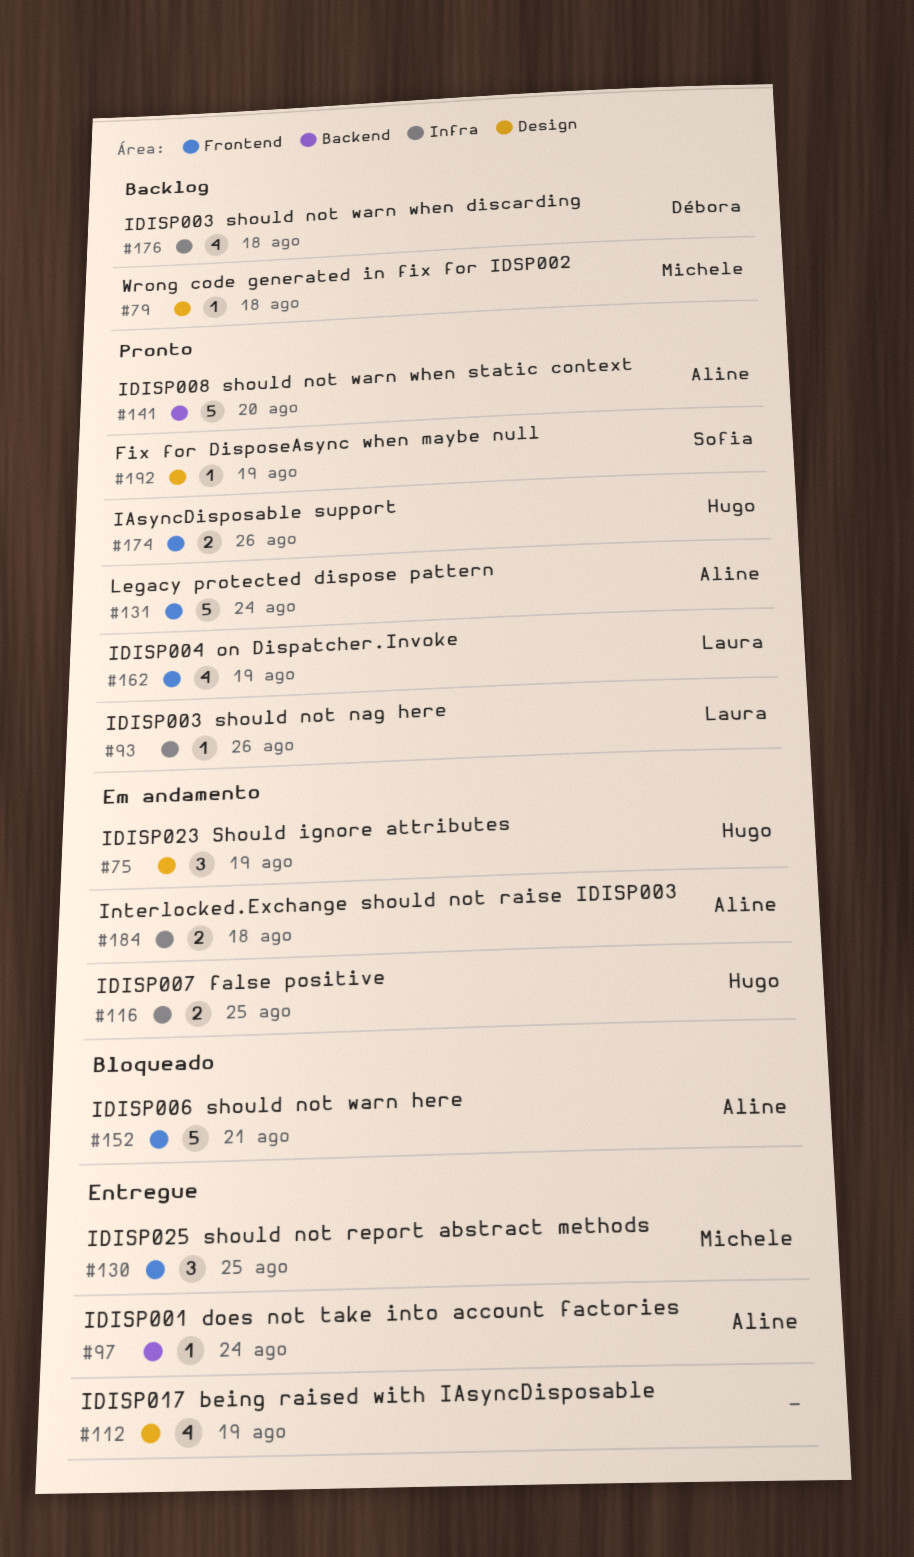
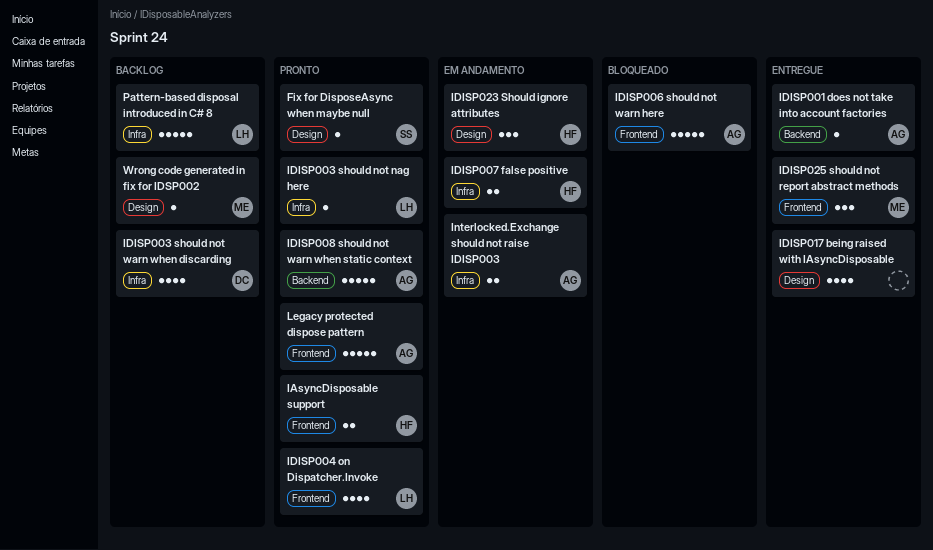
Pattern-based disposal introduced in C# 8: none -> present

